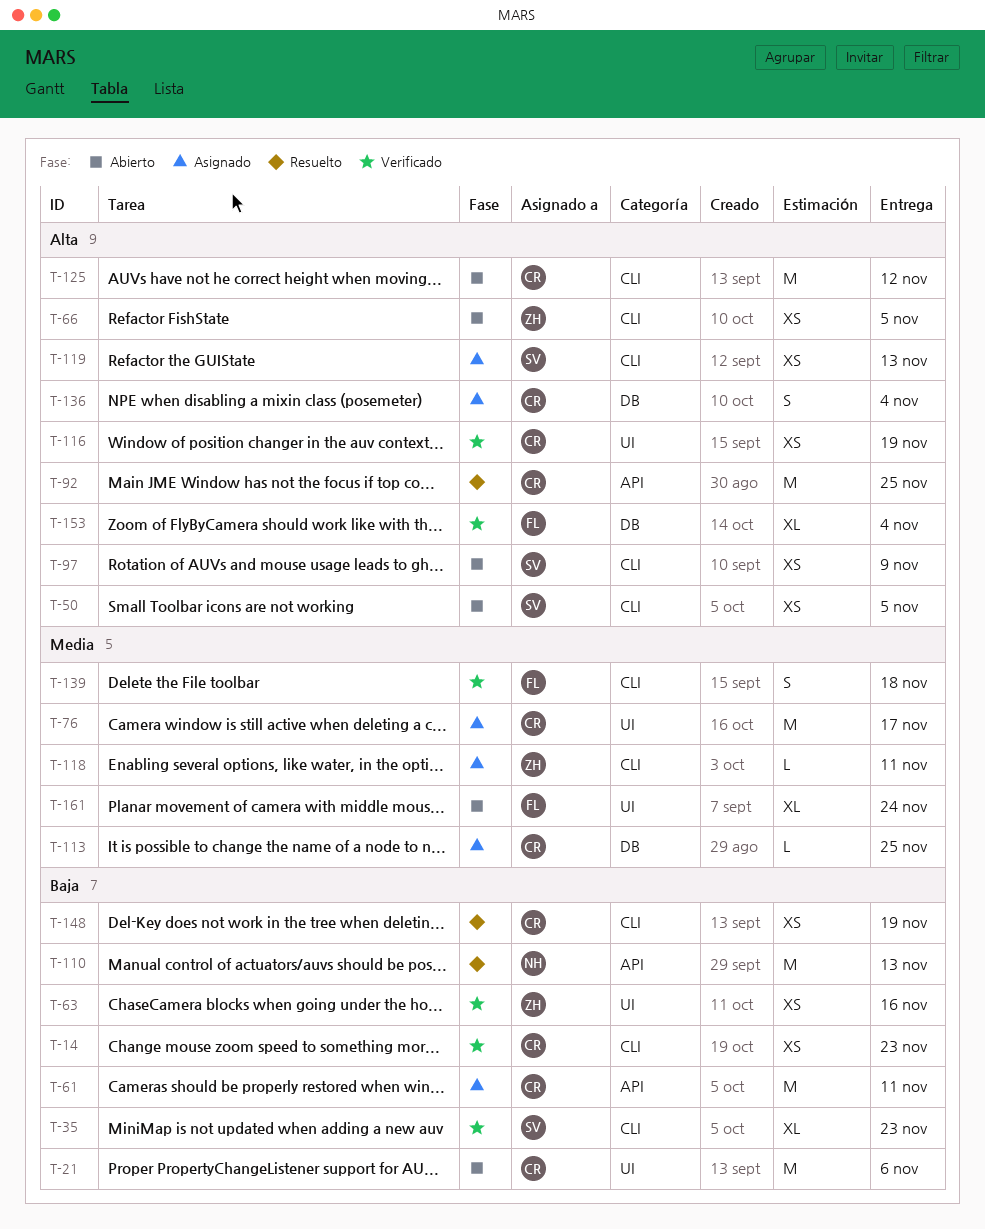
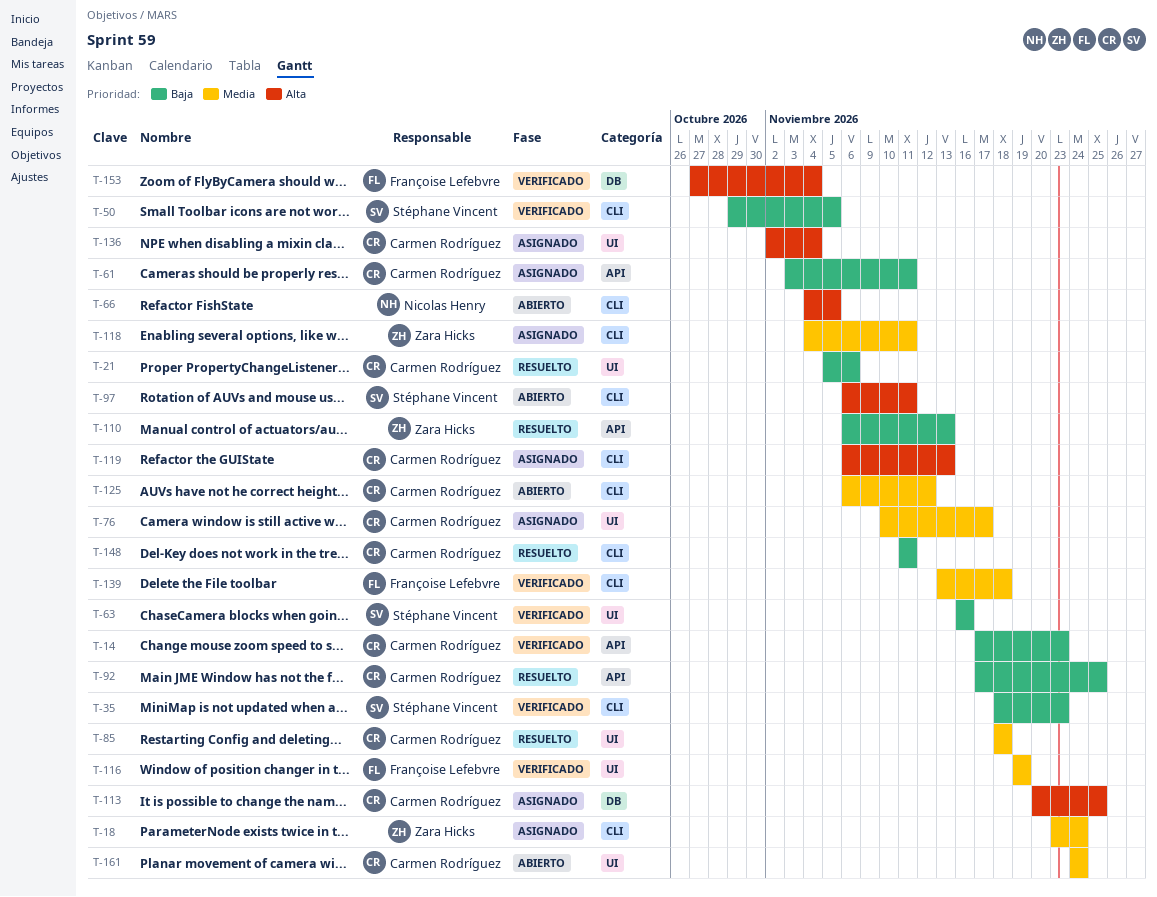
T-14, label: CLI -> API
T-18: none -> present
T-21, status: Abierto -> Resuelto
T-50, status: Abierto -> Verificado
T-50, priority: Alta -> Baja
T-63, owner: Zara Hicks -> Stéphane Vincent
T-66, owner: Zara Hicks -> Nicolas Henry
T-85: none -> present
T-92, priority: Alta -> Baja
T-97, due: Nov 9 -> Nov 11
T-110, owner: Nicolas Henry -> Zara Hicks
T-113, priority: Media -> Alta
T-116, owner: Carmen Rodríguez -> Françoise Lefebvre
T-116, priority: Alta -> Media
T-119, owner: Stéphane Vincent -> Carmen Rodríguez
T-125, priority: Alta -> Media
T-136, label: DB -> UI
T-148, due: Nov 19 -> Nov 11
T-161, owner: Françoise Lefebvre -> Carmen Rodríguez

